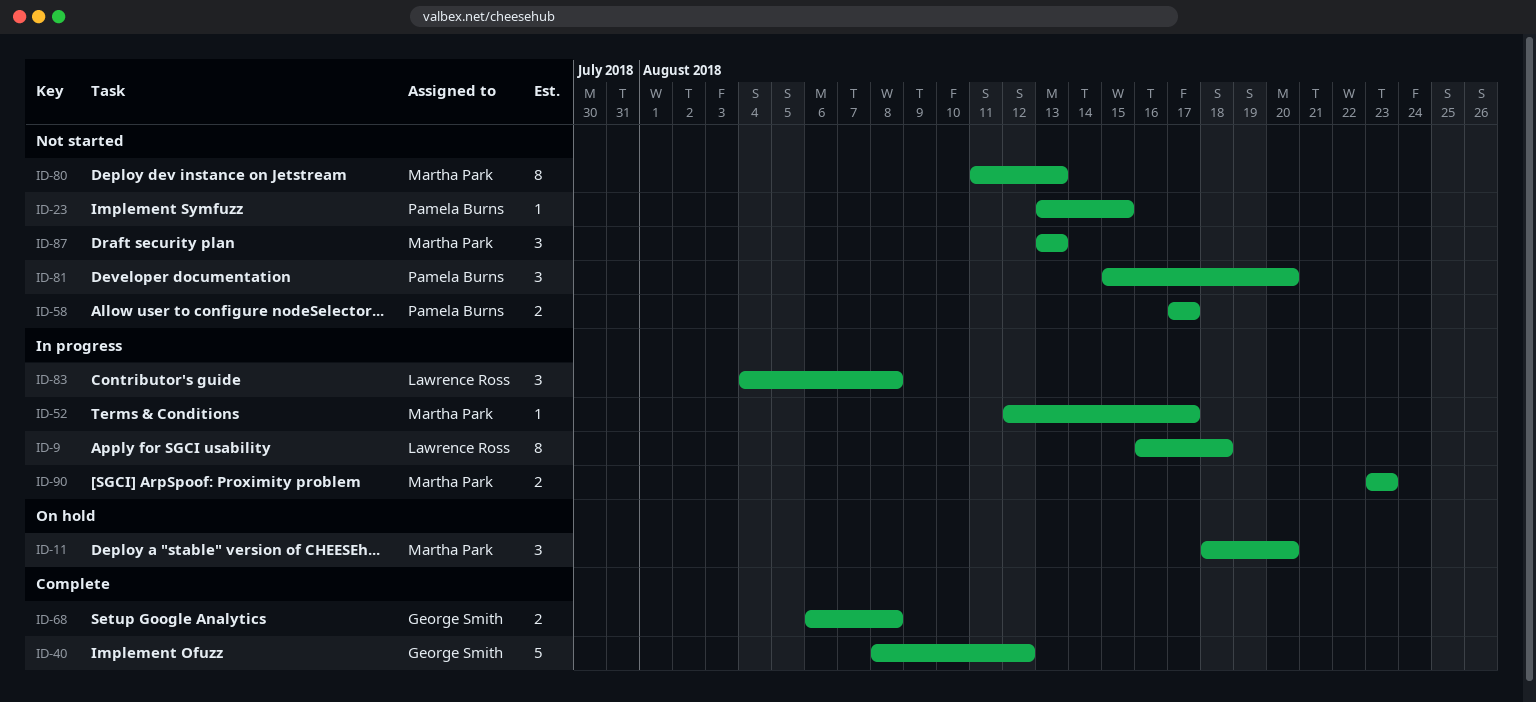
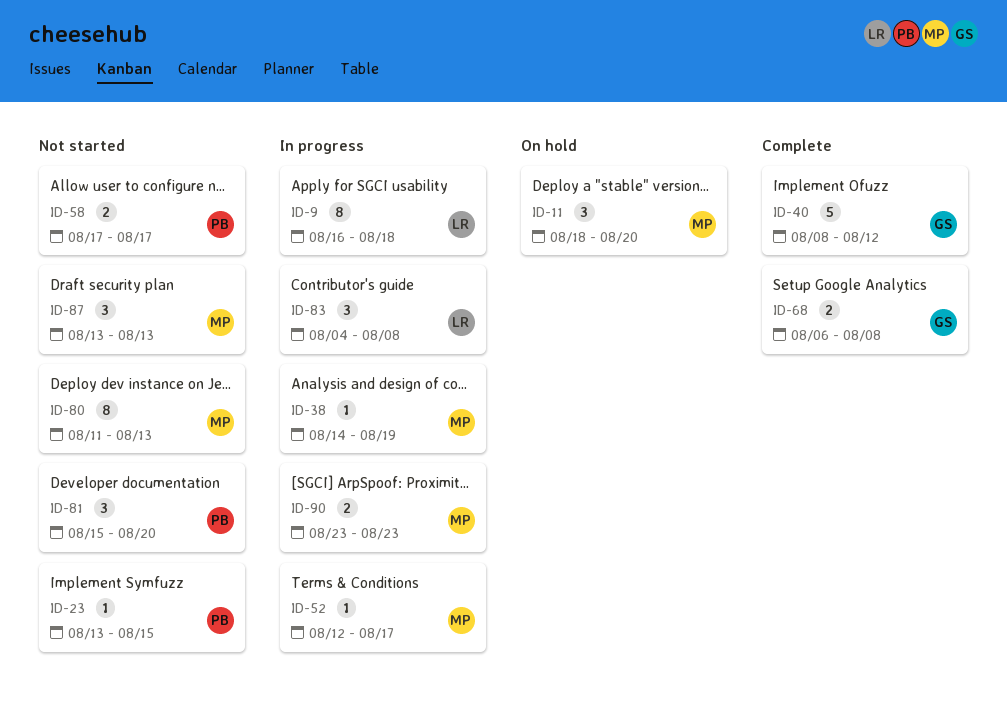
ID-38: none -> present

